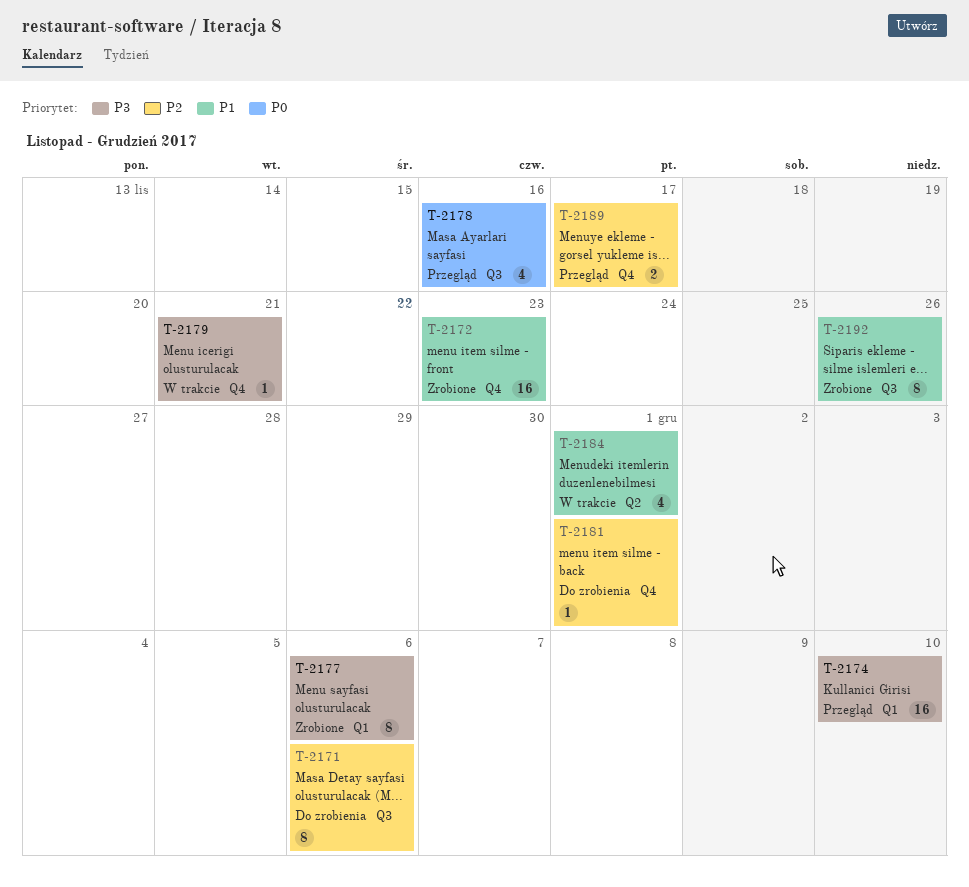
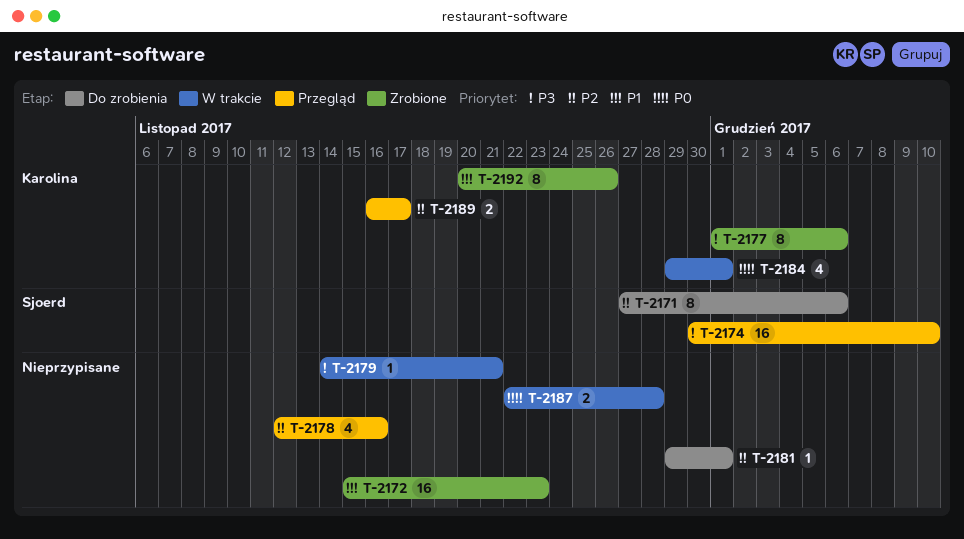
T-2178, priority: P0 -> P2
T-2184, priority: P1 -> P0
T-2187: none -> present

